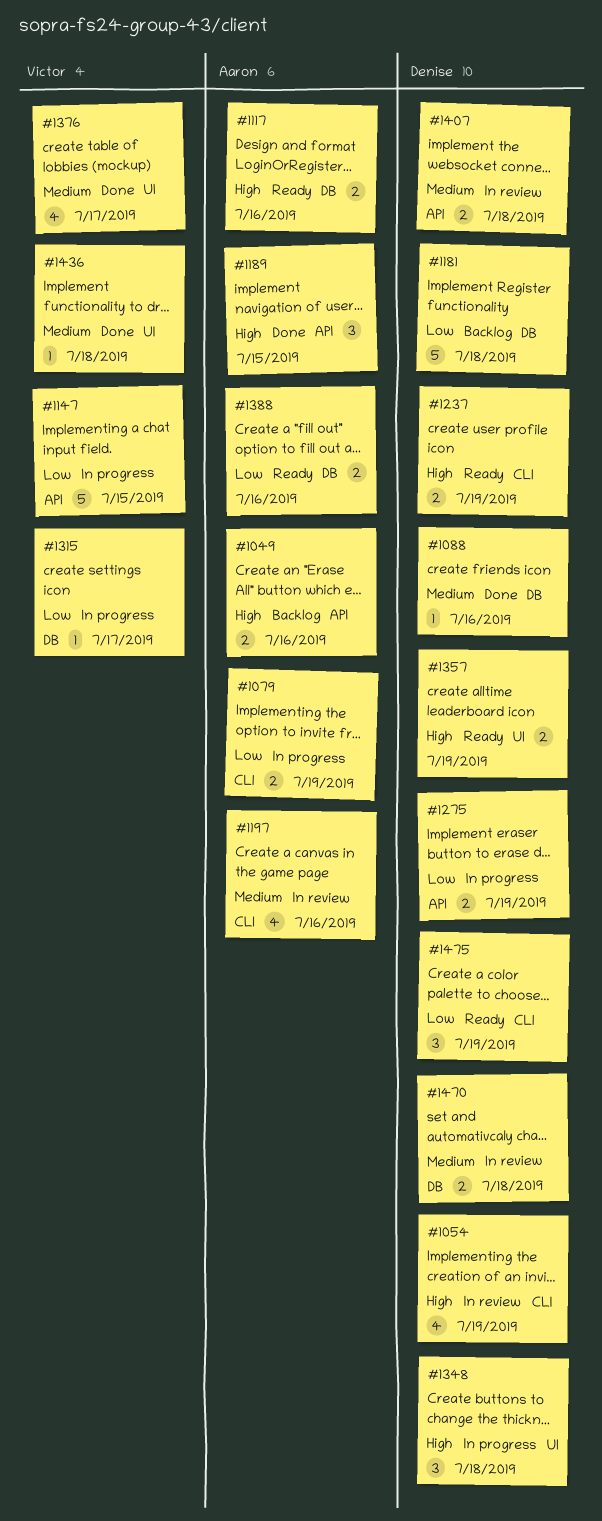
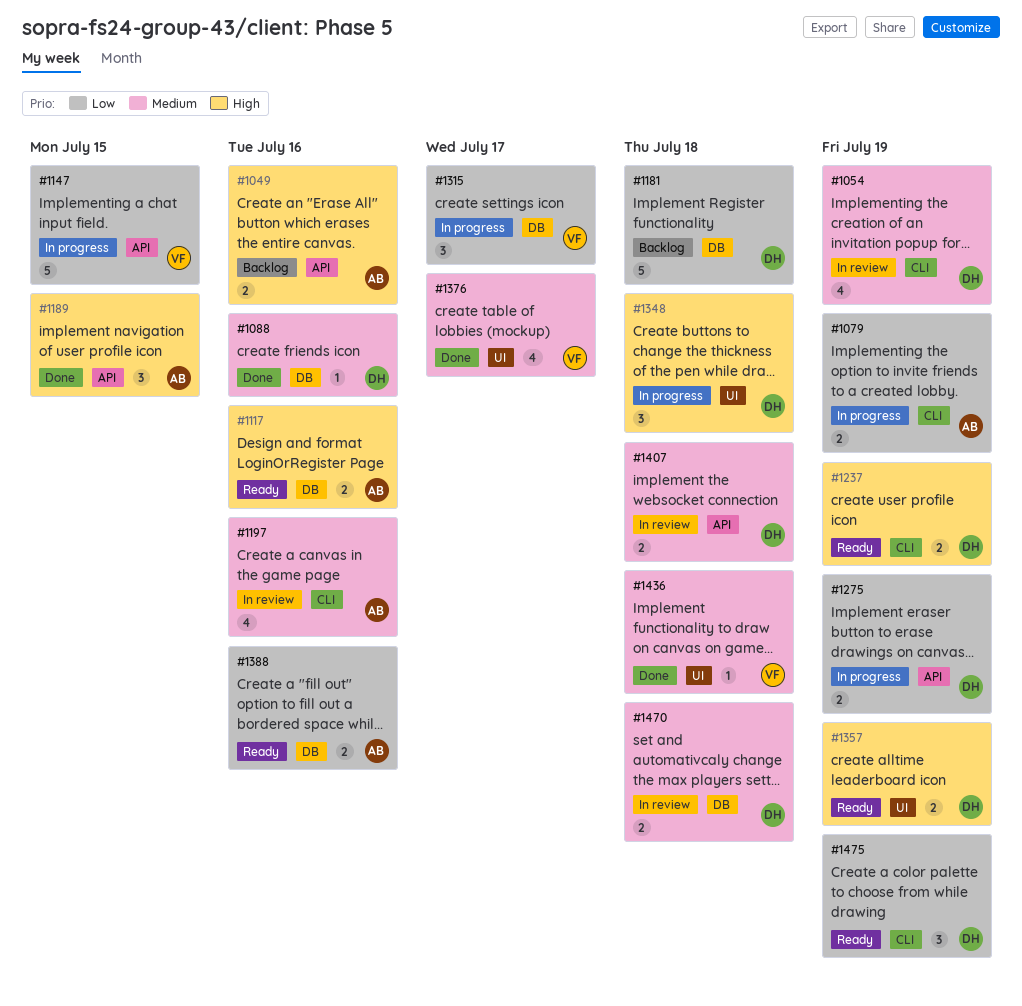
#1054, priority: High -> Medium
#1315, estimate: 1 -> 3

